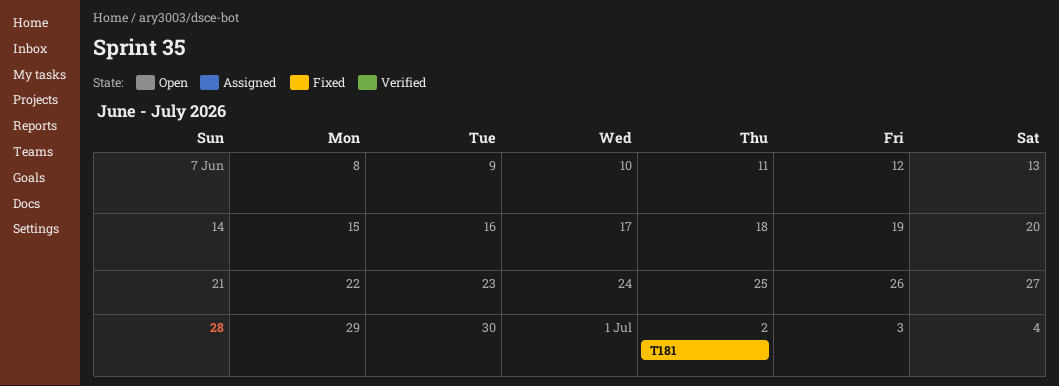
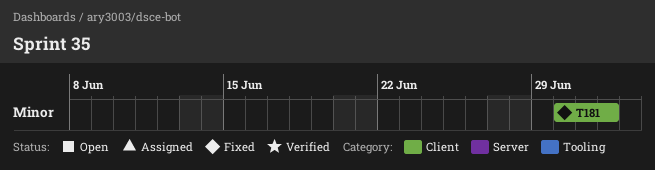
T181, start: Jul 2 -> Jun 30

